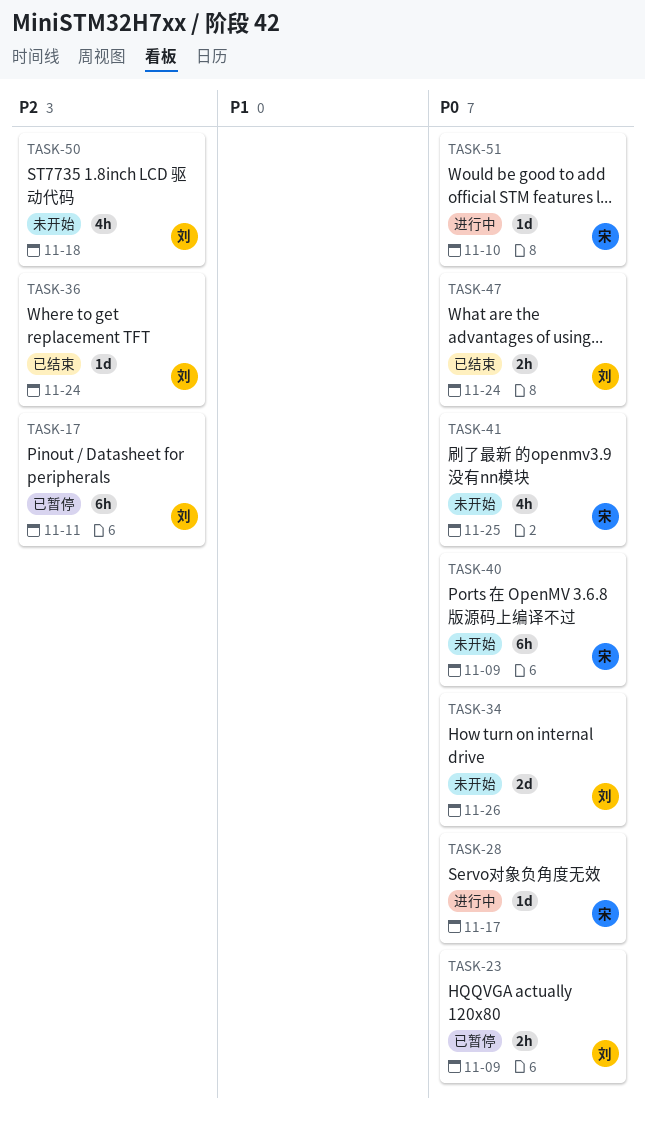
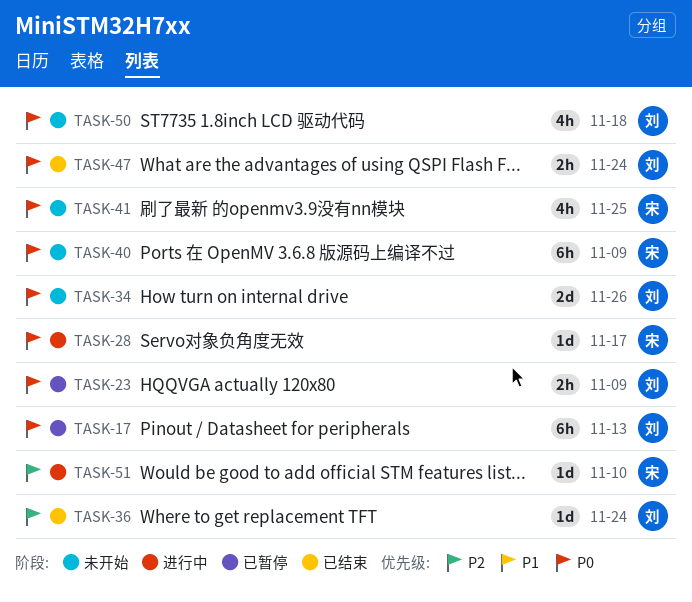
TASK-17, priority: P2 -> P0
TASK-17, due: Nov 11 -> Nov 13
TASK-50, priority: P2 -> P0
TASK-51, priority: P0 -> P2

